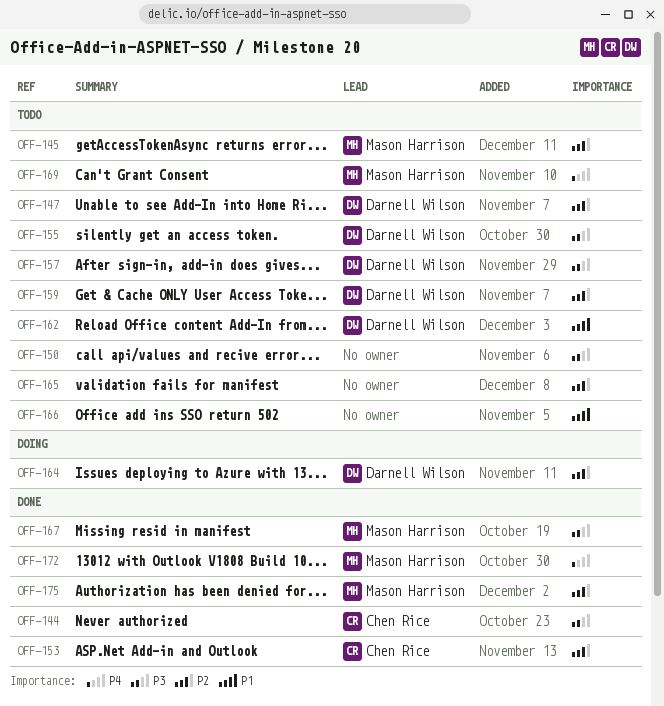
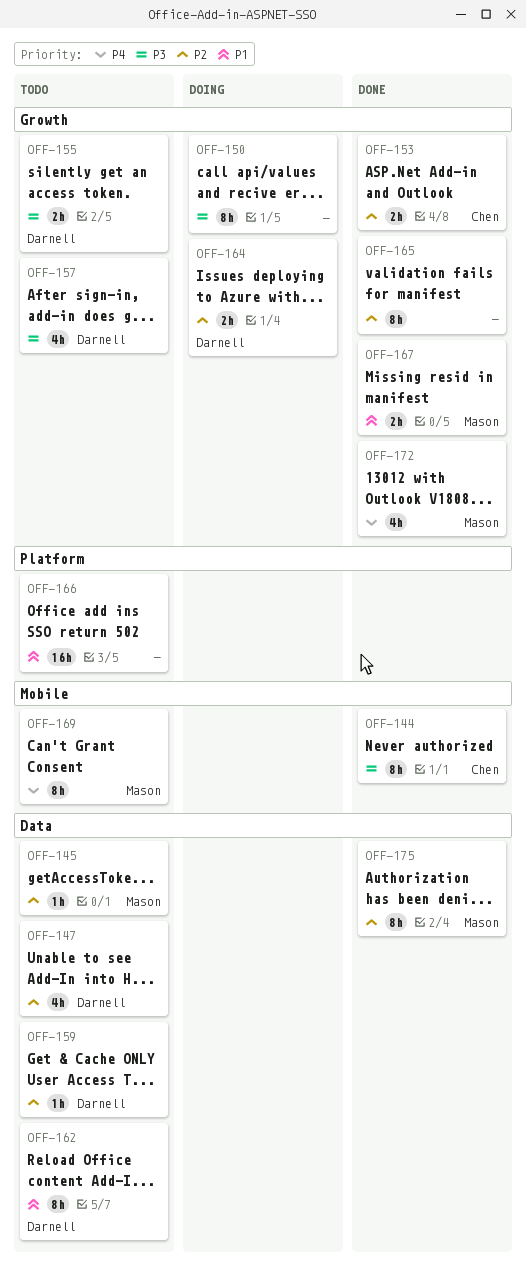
OFF-150, status: Todo -> Doing
OFF-165, status: Todo -> Done
OFF-167, priority: P3 -> P1

